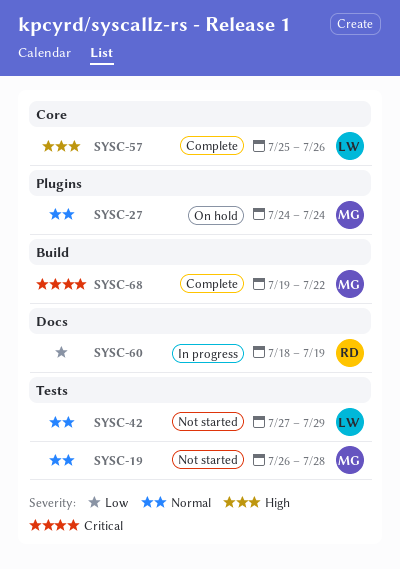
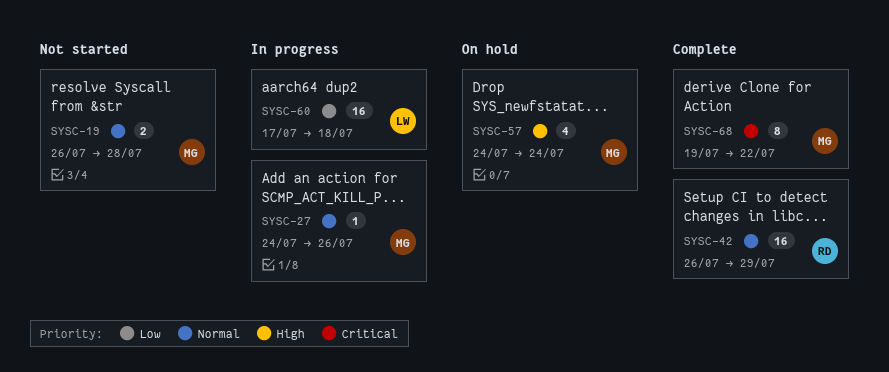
SYSC-27, status: On hold -> In progress
SYSC-27, due: Jul 24 -> Jul 26
SYSC-42, status: Not started -> Complete
SYSC-42, owner: LW -> RD
SYSC-42, start: Jul 27 -> Jul 26
SYSC-57, status: Complete -> On hold
SYSC-57, owner: LW -> MG
SYSC-57, start: Jul 25 -> Jul 24
SYSC-57, due: Jul 26 -> Jul 24
SYSC-60, owner: RD -> LW
SYSC-60, start: Jul 18 -> Jul 17
SYSC-60, due: Jul 19 -> Jul 18

